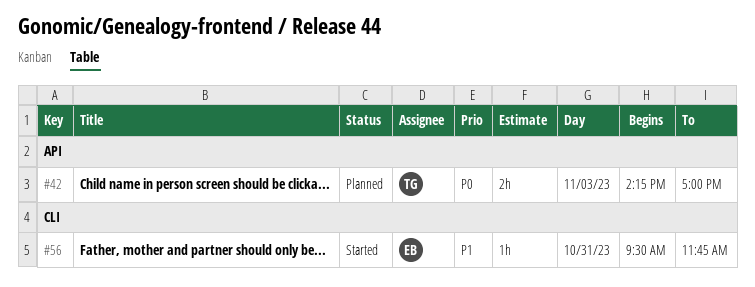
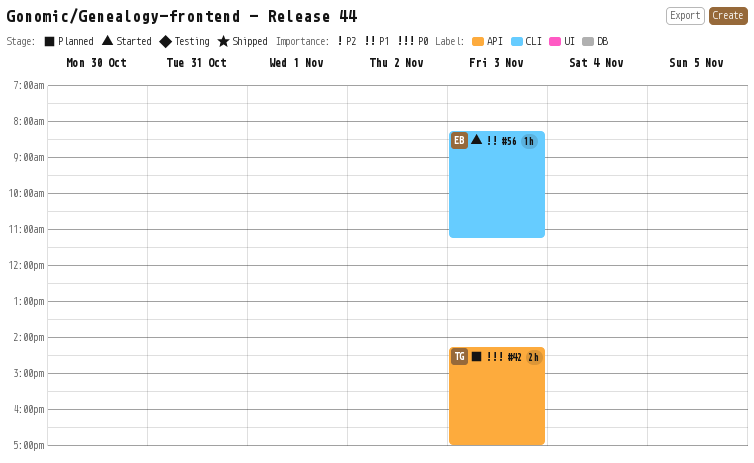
#56, day: Oct 31 -> Nov 3
#56, begins: 09:30 -> 08:15
#56, ends: 11:45 -> 11:15

